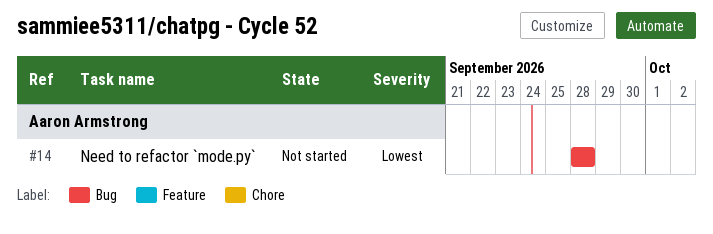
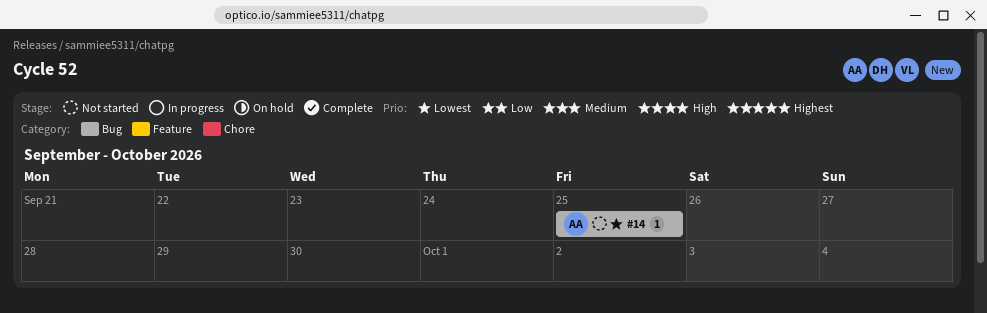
#14, start: Sep 28 -> Sep 25
#14, due: Sep 28 -> Sep 25

